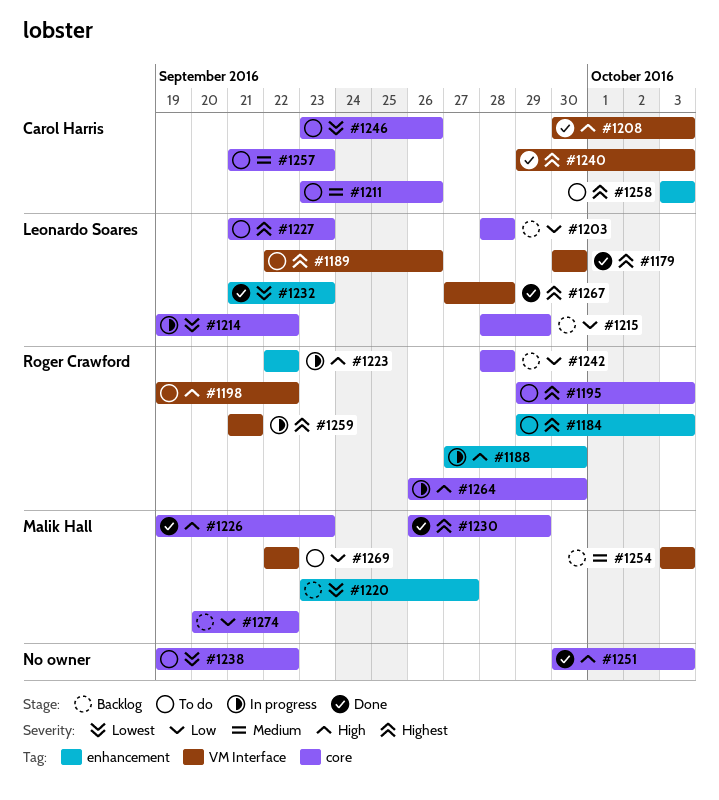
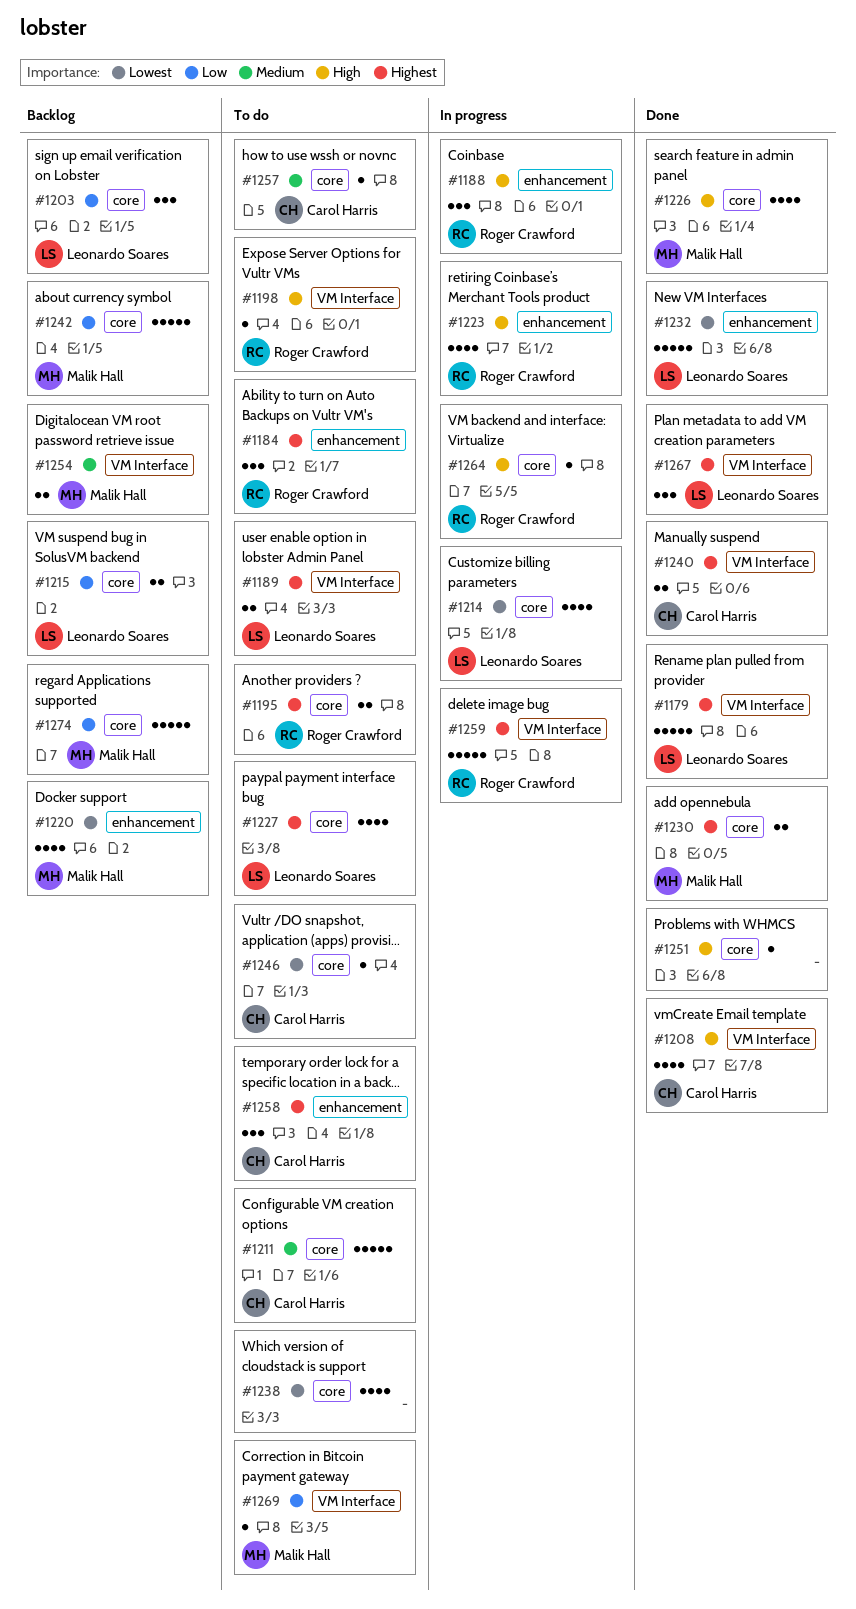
#1242, owner: Roger Crawford -> Malik Hall

